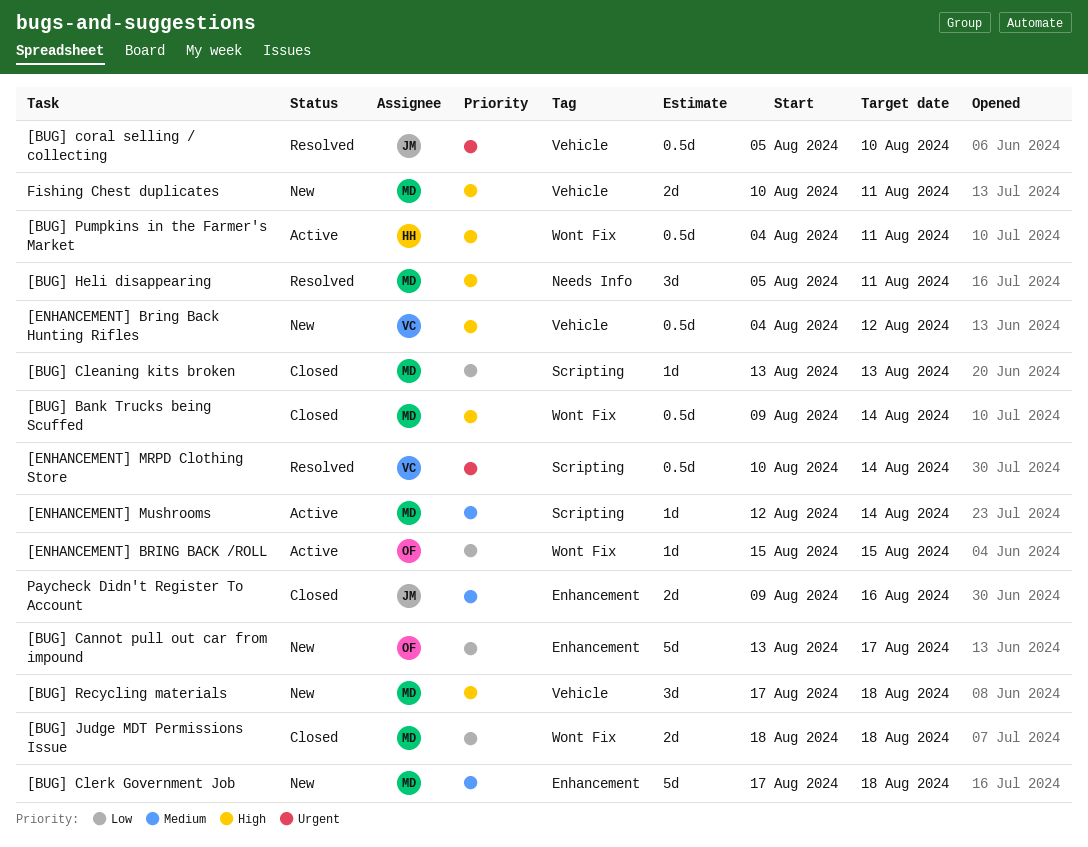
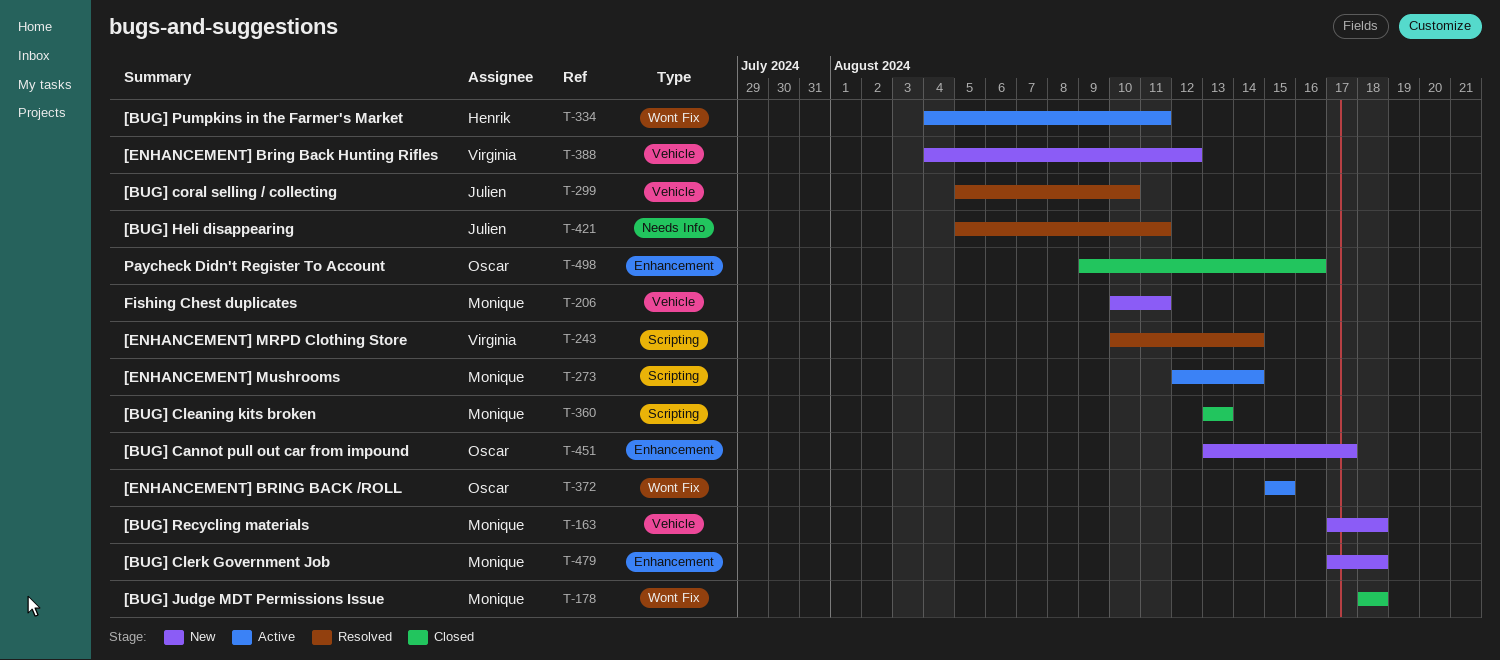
[BUG] Bank Trucks being Scuffed: present -> none
[BUG] Heli disappearing, owner: Monique -> Julien
Paycheck Didn't Register To Account, owner: Julien -> Oscar

